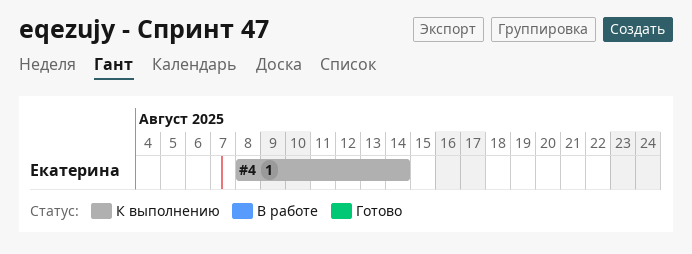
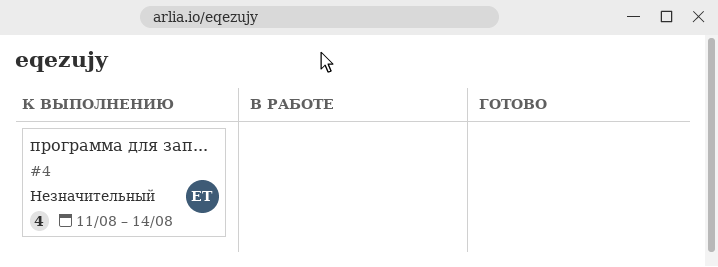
#4, estimate: 1 -> 4
#4, start: Aug 8 -> Aug 11

